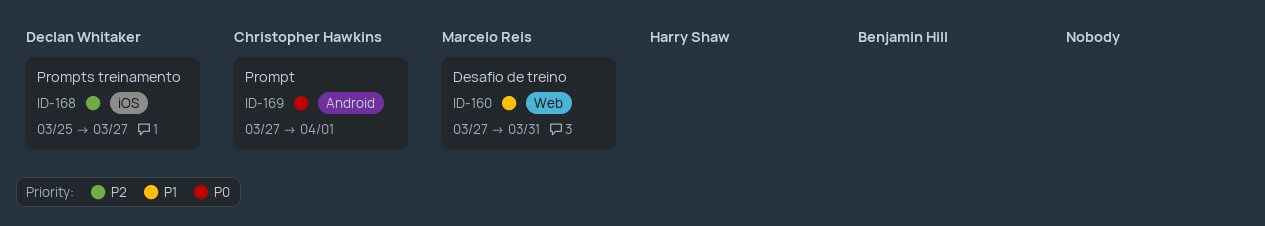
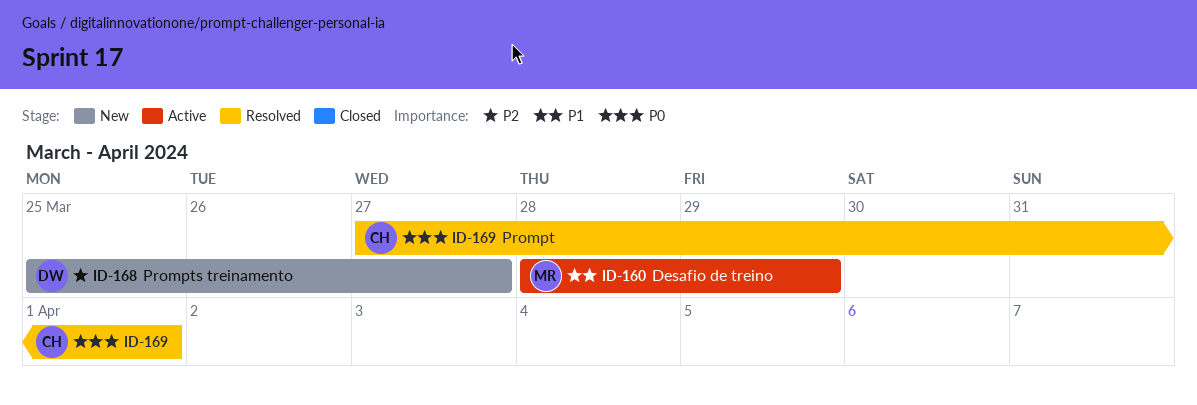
ID-160, start: Mar 27 -> Mar 28
ID-160, due: Mar 31 -> Mar 29

